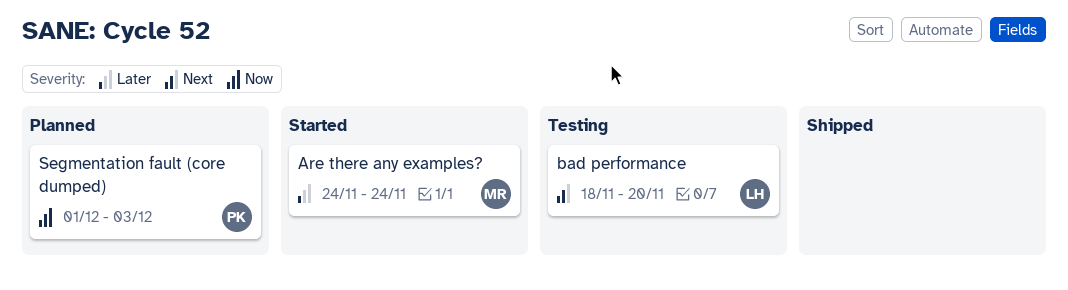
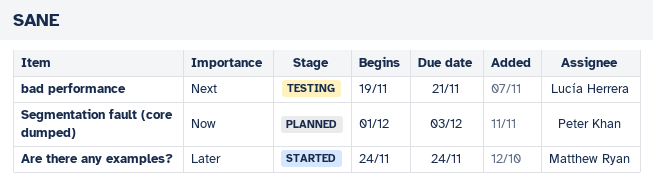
bad performance, start: Nov 18 -> Nov 19
bad performance, due: Nov 20 -> Nov 21

